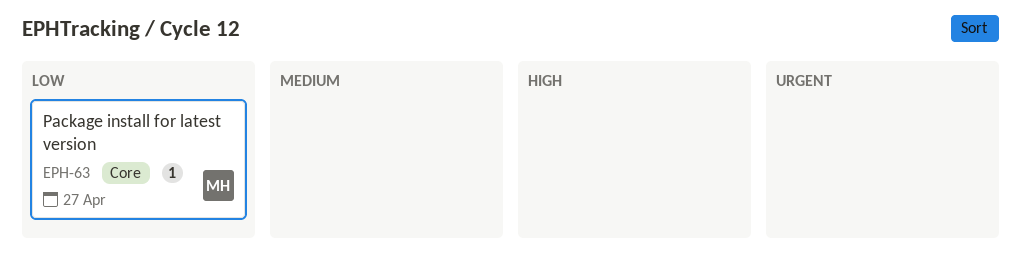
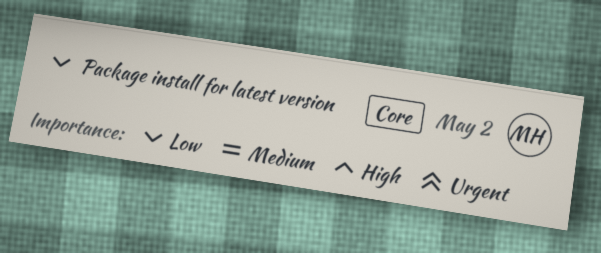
Package install for latest version, due: Apr 27 -> May 2

